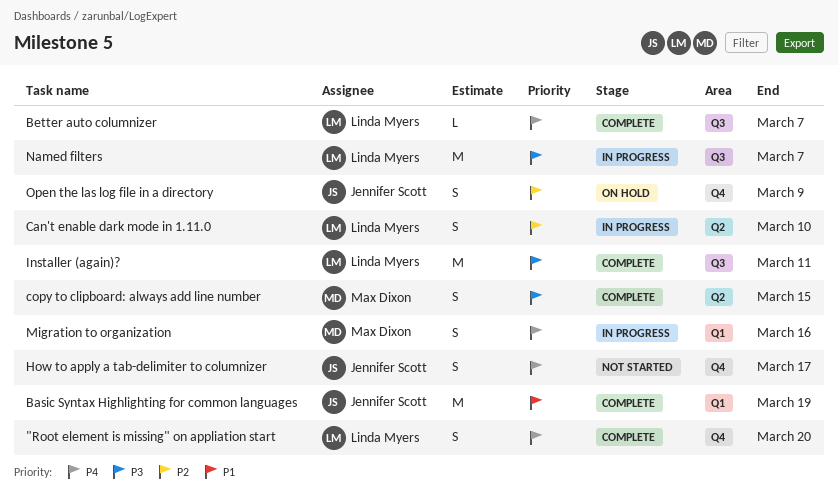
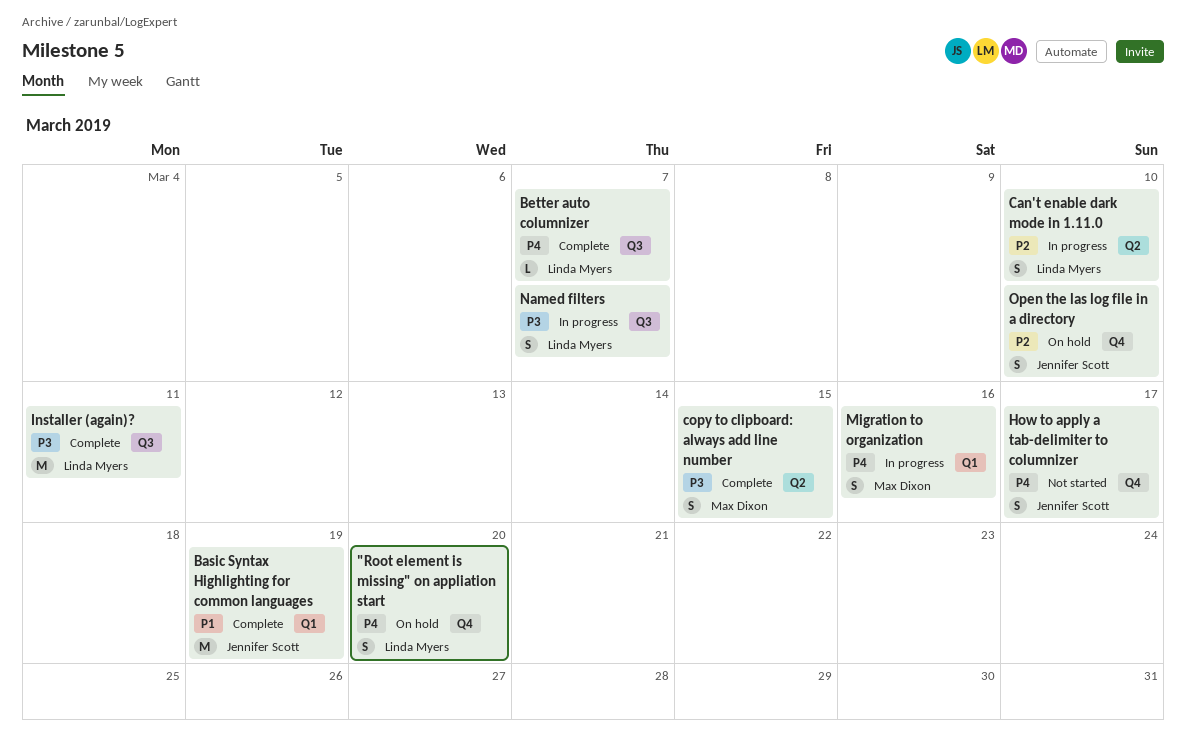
"Root element is missing" on appliation start, status: Complete -> On hold
Named filters, estimate: M -> S
Open the las log file in a directory, due: Mar 9 -> Mar 10

